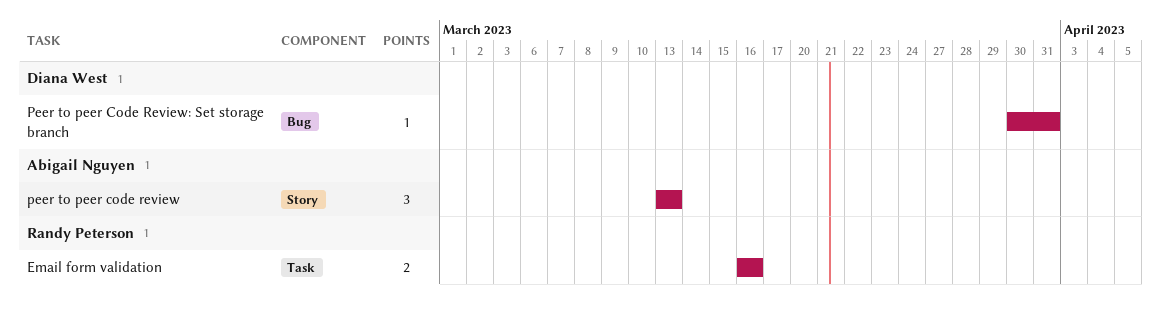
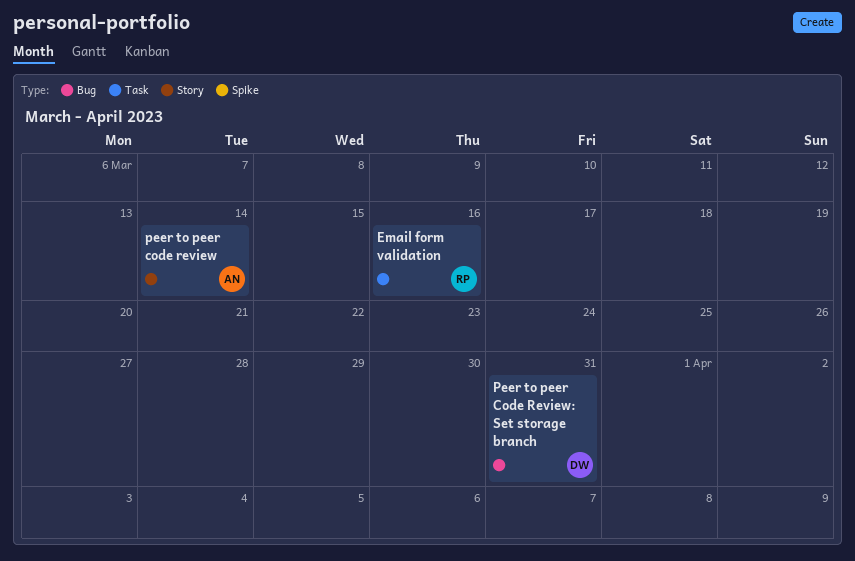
peer to peer code review, due: Mar 13 -> Mar 14

